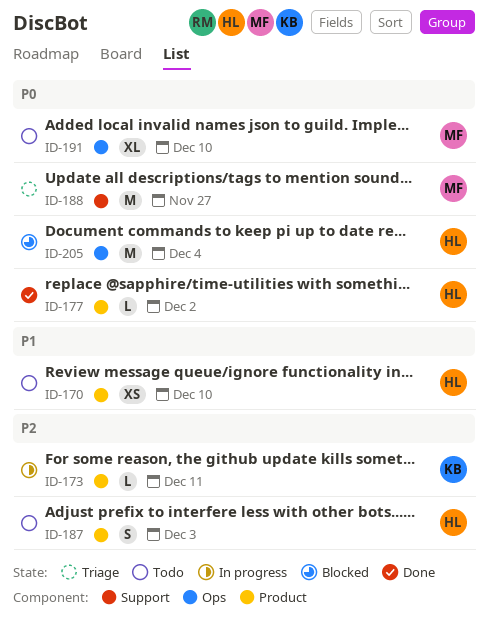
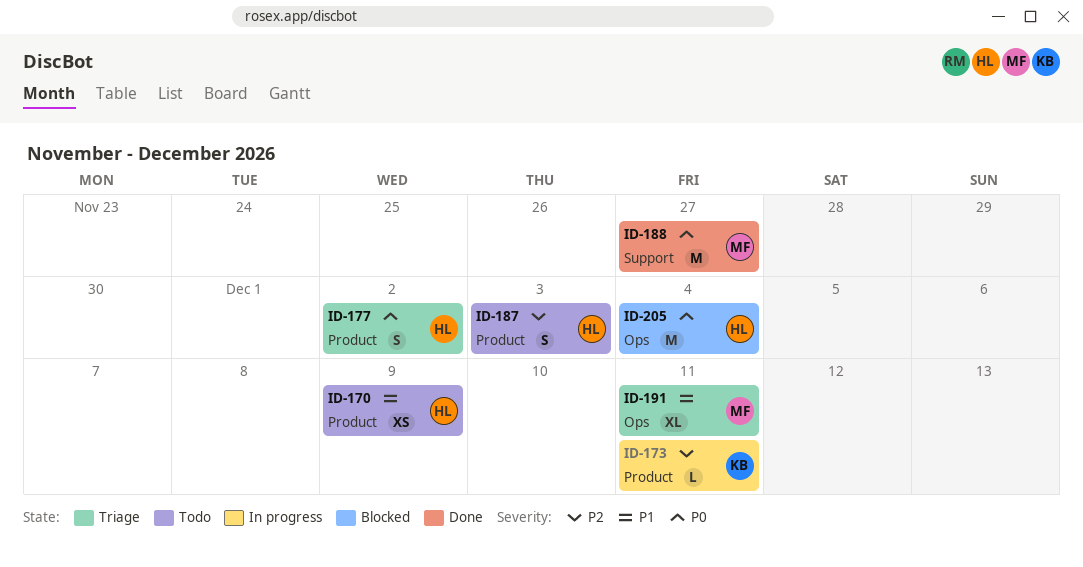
ID-170, due: Dec 10 -> Dec 9
ID-177, status: Done -> Triage
ID-177, estimate: L -> S
ID-188, status: Triage -> Done
ID-191, status: Todo -> Triage
ID-191, priority: P0 -> P1
ID-191, due: Dec 10 -> Dec 11

